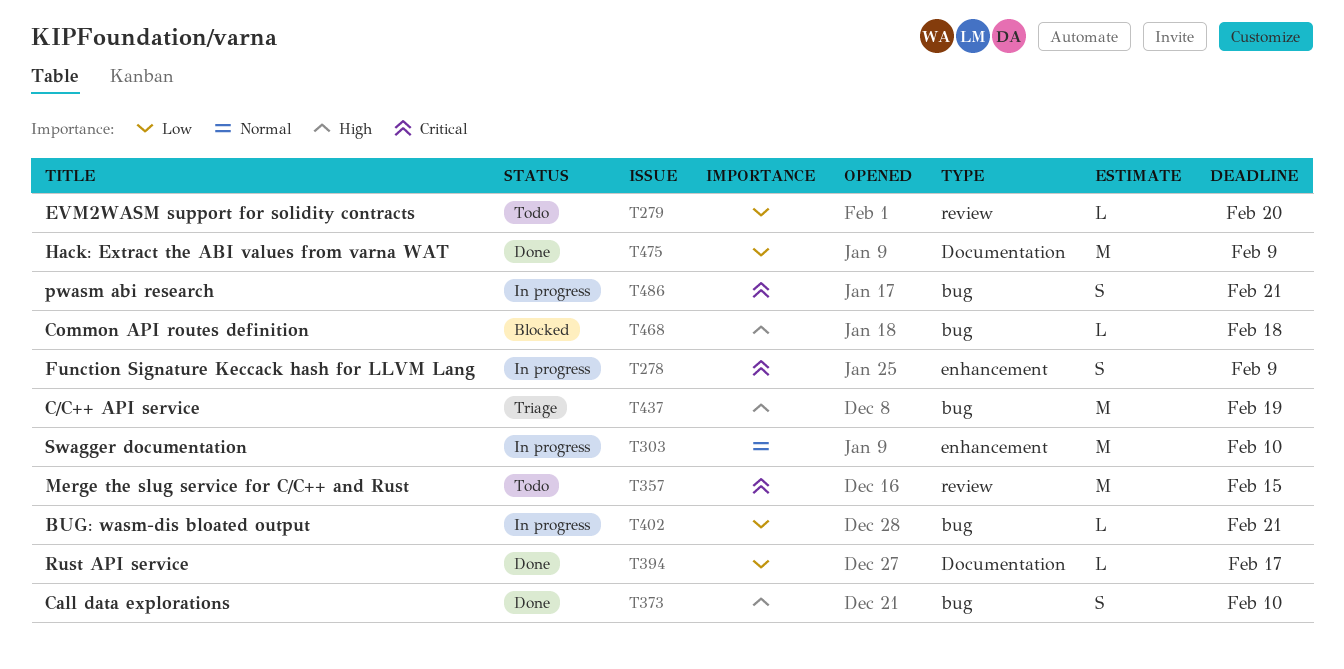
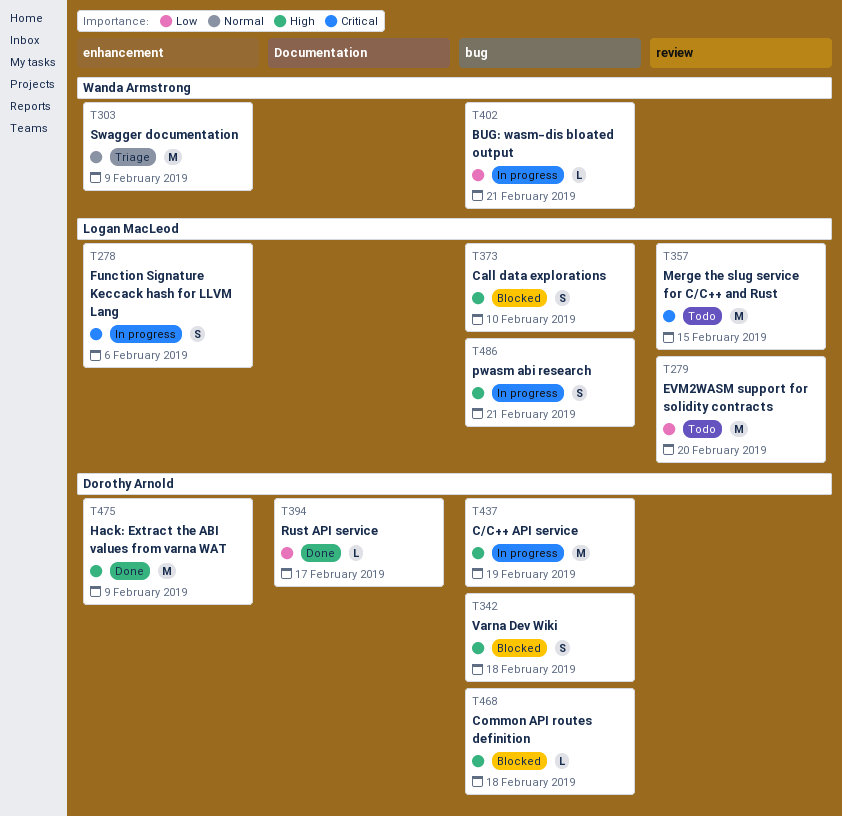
T278, due: Feb 9 -> Feb 6
T279, estimate: L -> M
T303, status: In progress -> Triage
T303, due: Feb 10 -> Feb 9
T342: none -> present
T373, status: Done -> Blocked
T437, status: Triage -> In progress
T475, priority: Low -> High
T475, label: Documentation -> enhancement
T486, priority: Critical -> High

